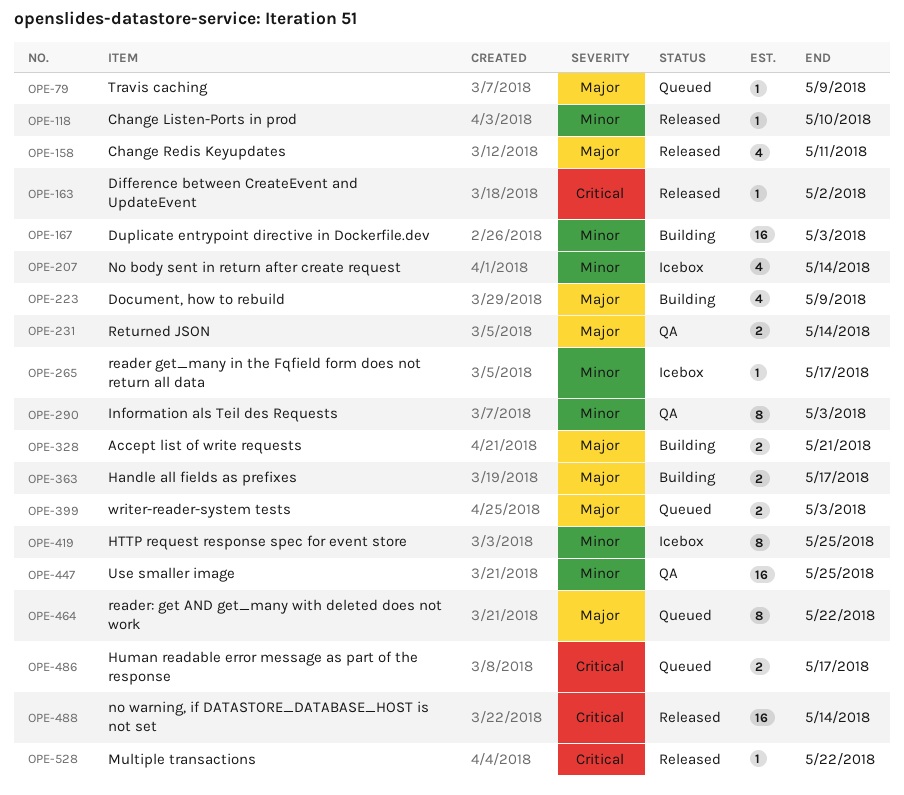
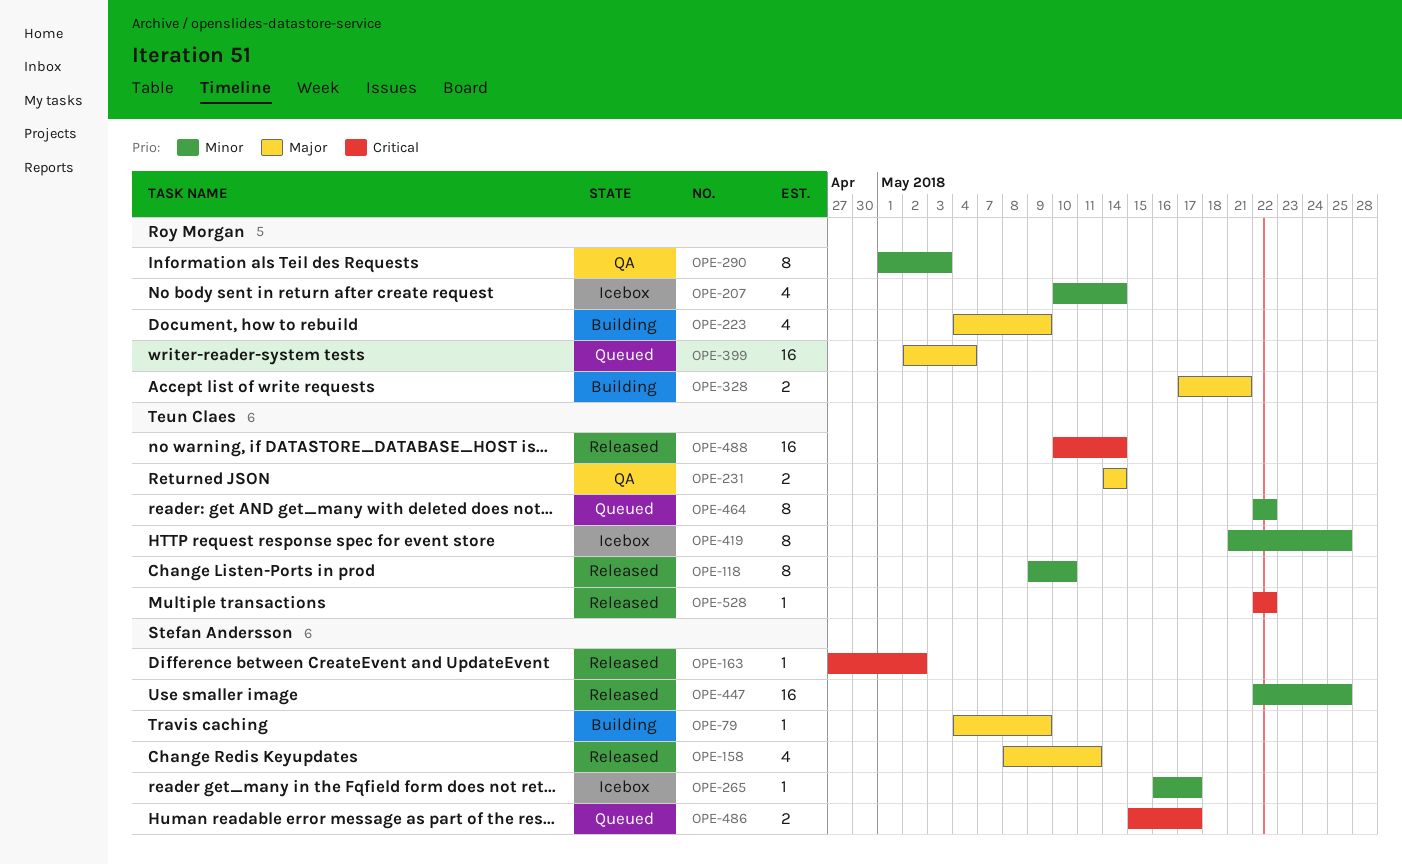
OPE-79, status: Queued -> Building
OPE-118, estimate: 1 -> 8
OPE-167: present -> none
OPE-363: present -> none
OPE-399, estimate: 2 -> 16
OPE-399, due: May 3 -> May 4
OPE-447, status: QA -> Released
OPE-464, priority: Major -> Minor

